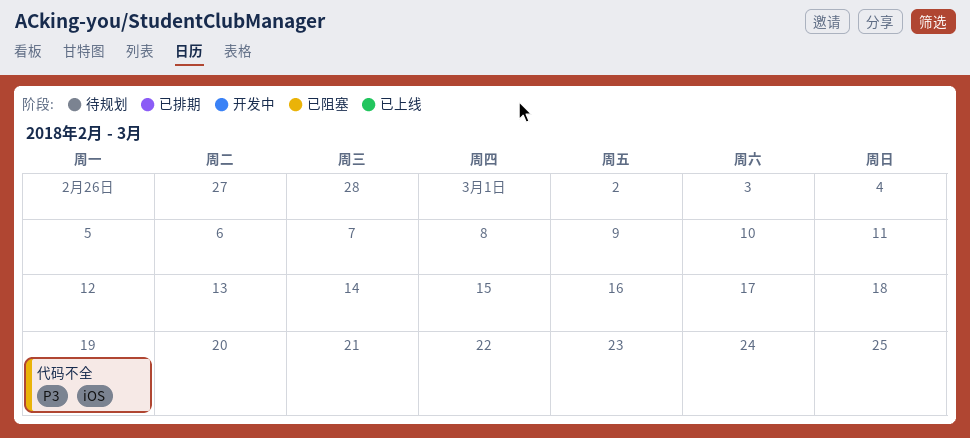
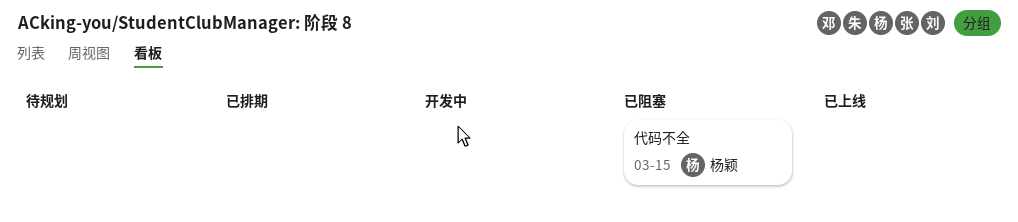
代码不全, due: Mar 19 -> Mar 15

